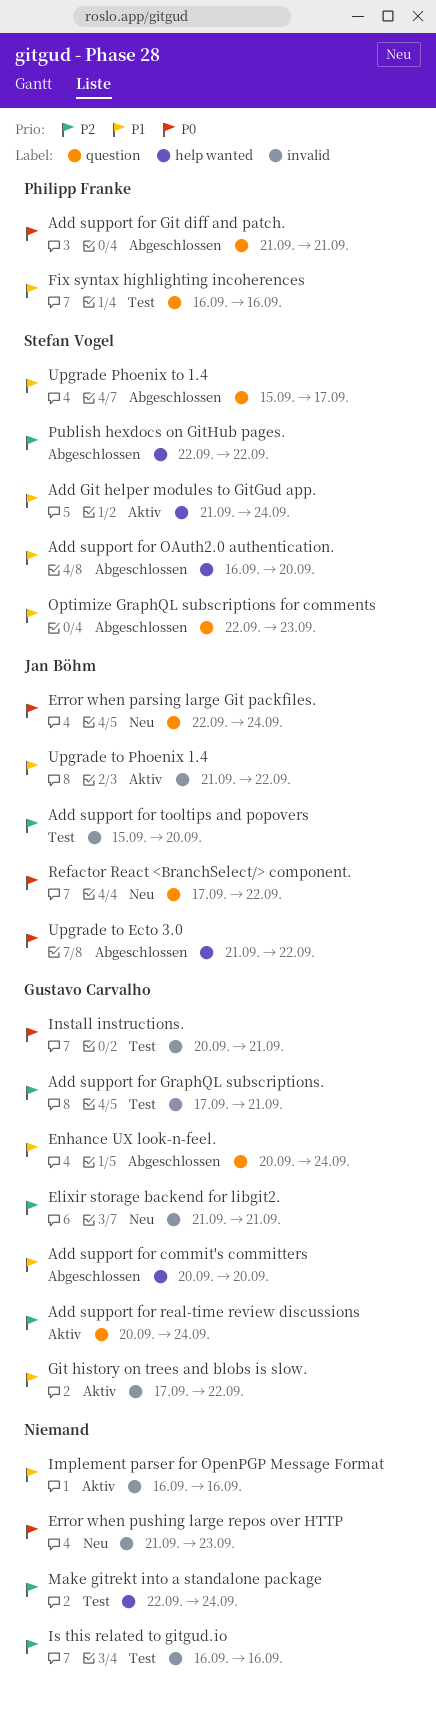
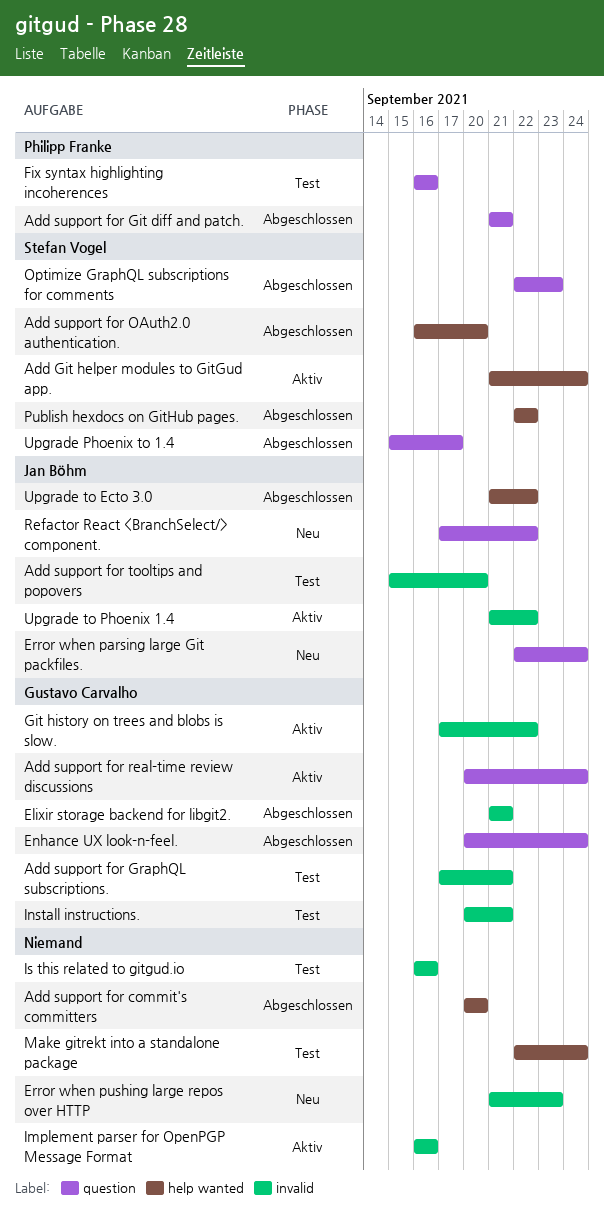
Add support for commit's committers, owner: Gustavo Carvalho -> none
Elixir storage backend for libgit2., status: Neu -> Abgeschlossen

